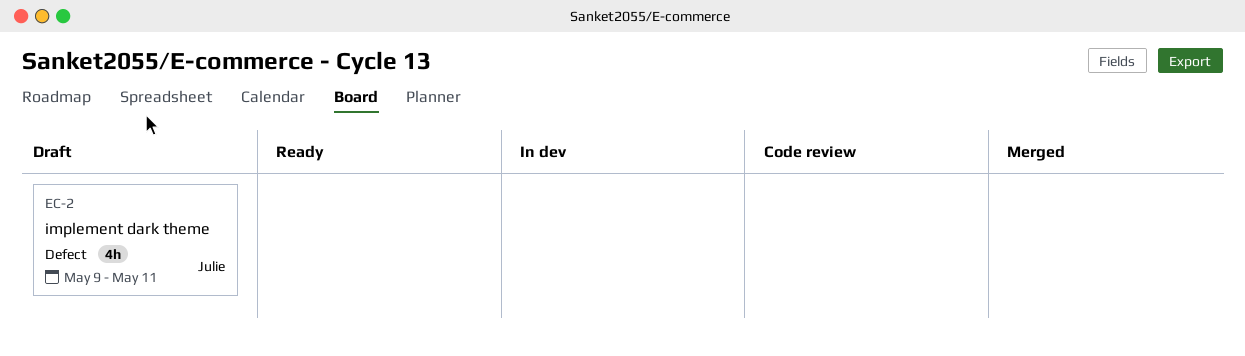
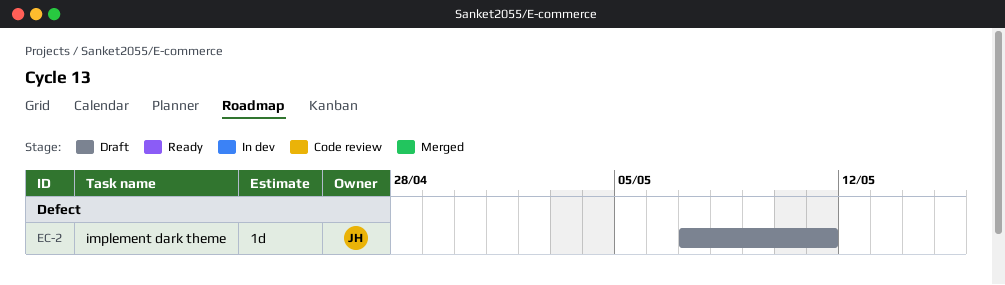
EC-2, estimate: 4h -> 1d
EC-2, start: May 9 -> May 7

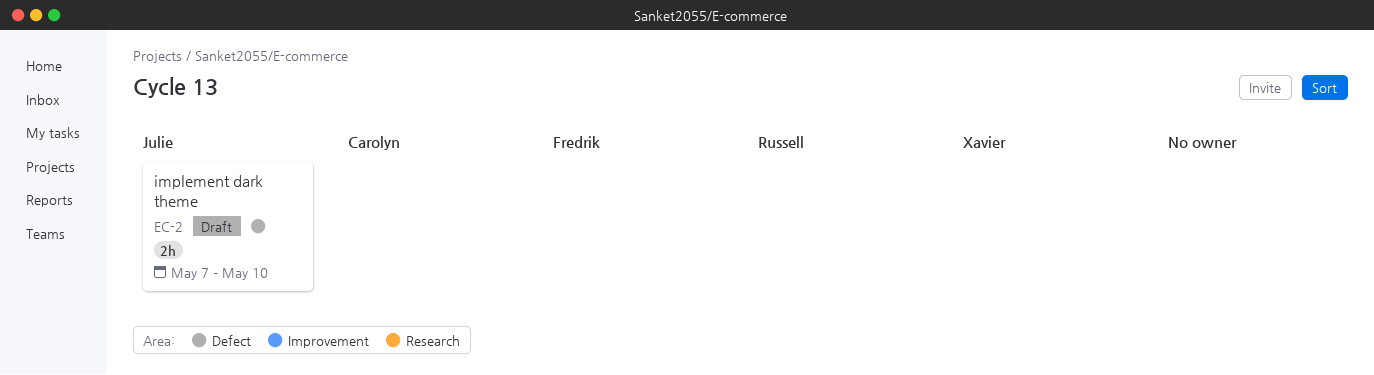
EC-2, estimate: 1d -> 2h
EC-2, due: May 11 -> May 10

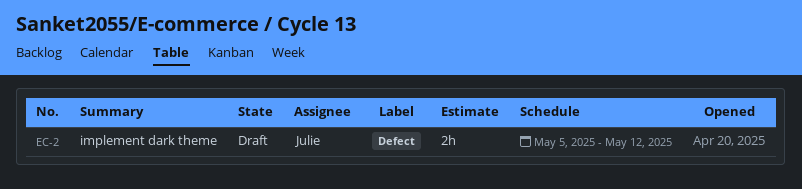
EC-2, start: May 7 -> May 5
EC-2, due: May 10 -> May 12

